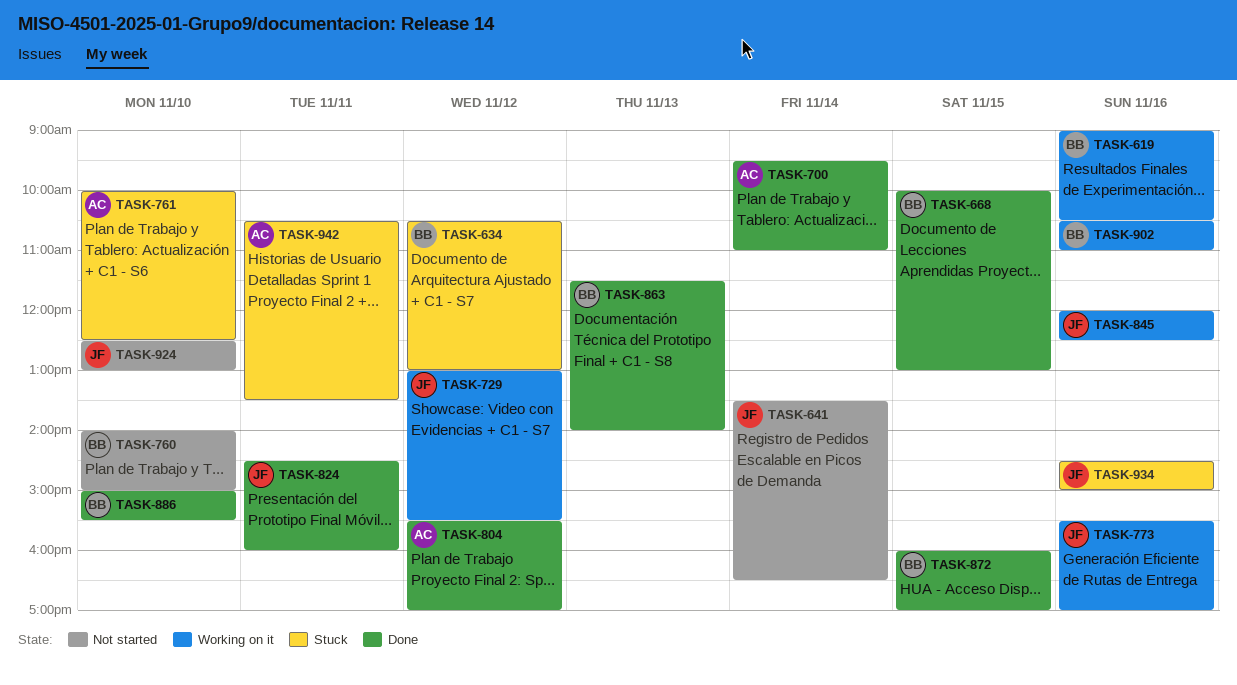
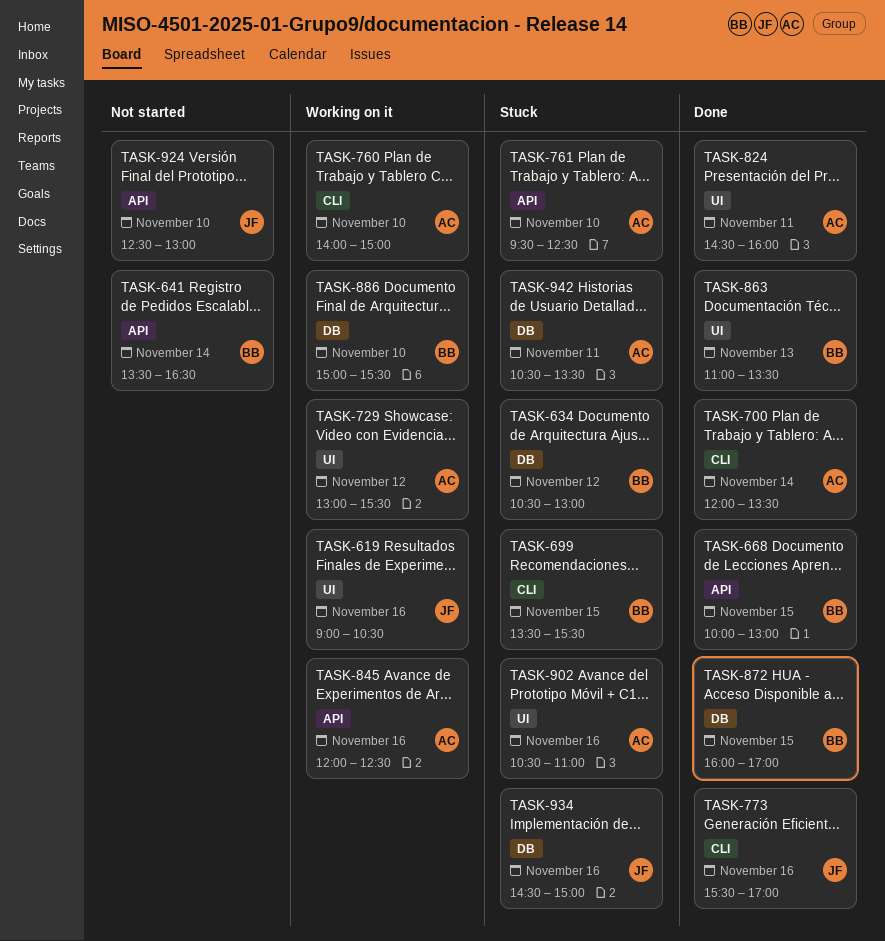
TASK-619, owner: BB -> JF
TASK-641, owner: JF -> BB
TASK-699: none -> present
TASK-700, begins: 09:30 -> 12:00
TASK-700, ends: 11:00 -> 13:30
TASK-729, owner: JF -> AC
TASK-760, status: Not started -> Working on it
TASK-760, owner: BB -> AC
TASK-761, begins: 10:00 -> 09:30
TASK-773, status: Working on it -> Done
TASK-804: present -> none
TASK-824, owner: JF -> AC
TASK-845, owner: JF -> AC
TASK-863, begins: 11:30 -> 11:00
TASK-863, ends: 14:00 -> 13:30
TASK-886, status: Done -> Working on it
TASK-902, status: Working on it -> Stuck
TASK-902, owner: BB -> AC

